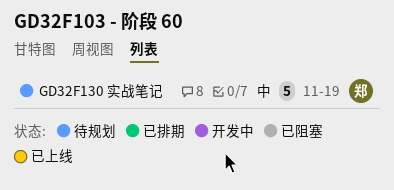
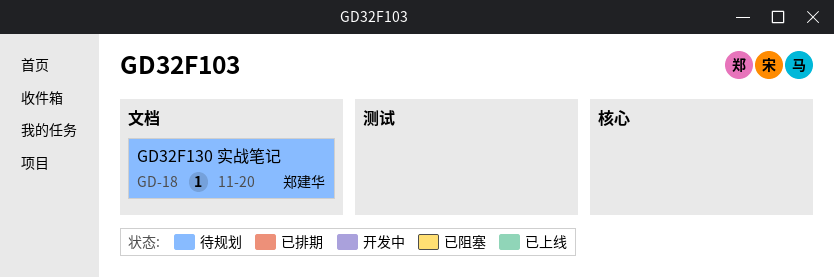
GD32F130 实战笔记, estimate: 5 -> 1
GD32F130 实战笔记, due: Nov 19 -> Nov 20

